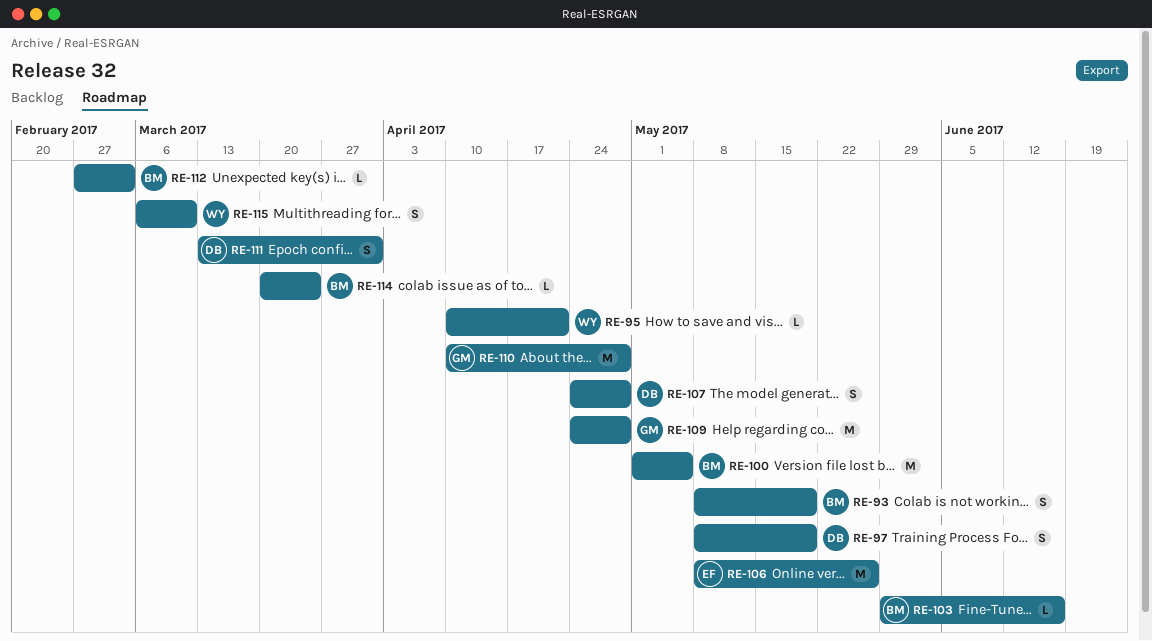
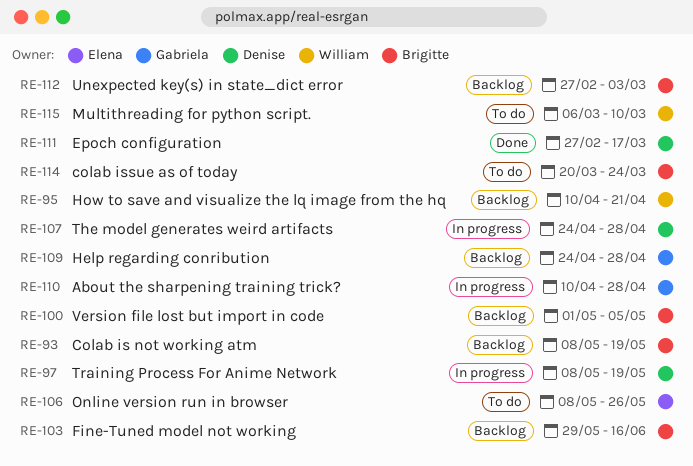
RE-111, start: Mar 13 -> Feb 27
RE-111, due: Mar 31 -> Mar 17

